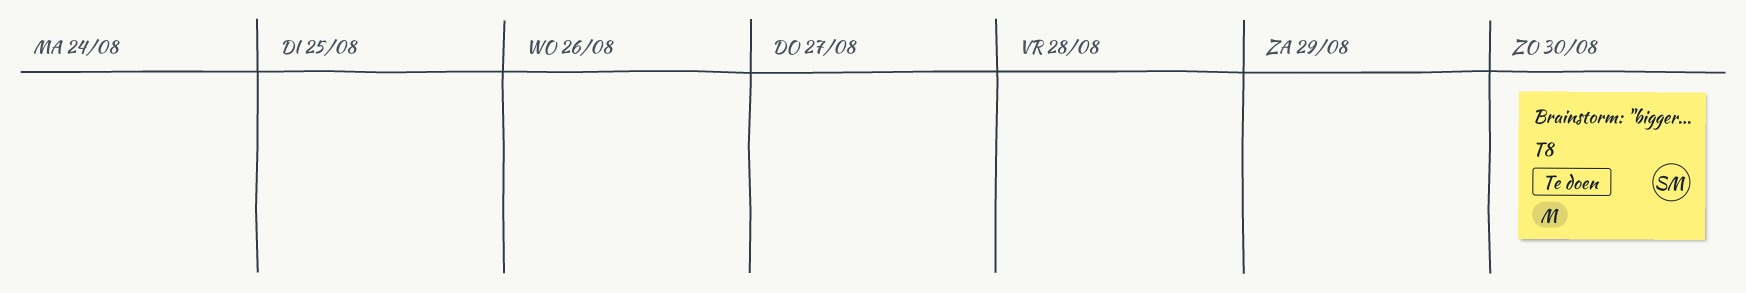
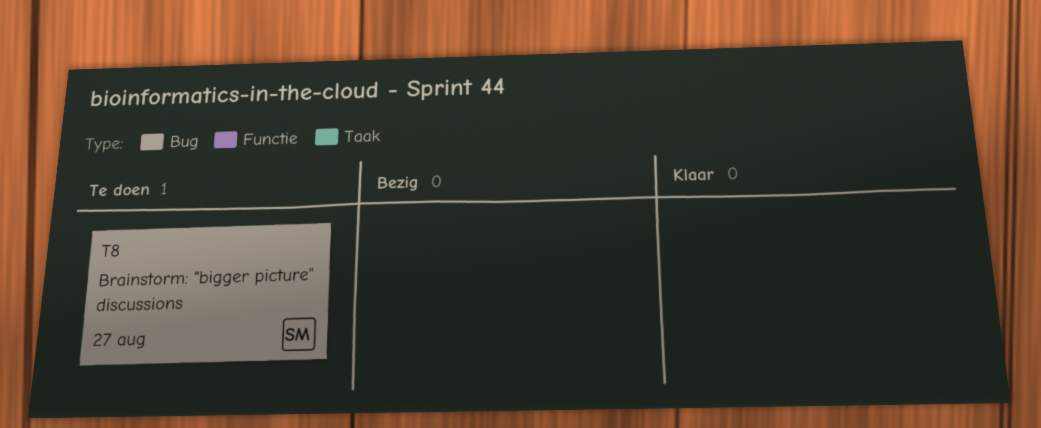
T8, due: Aug 30 -> Aug 27

